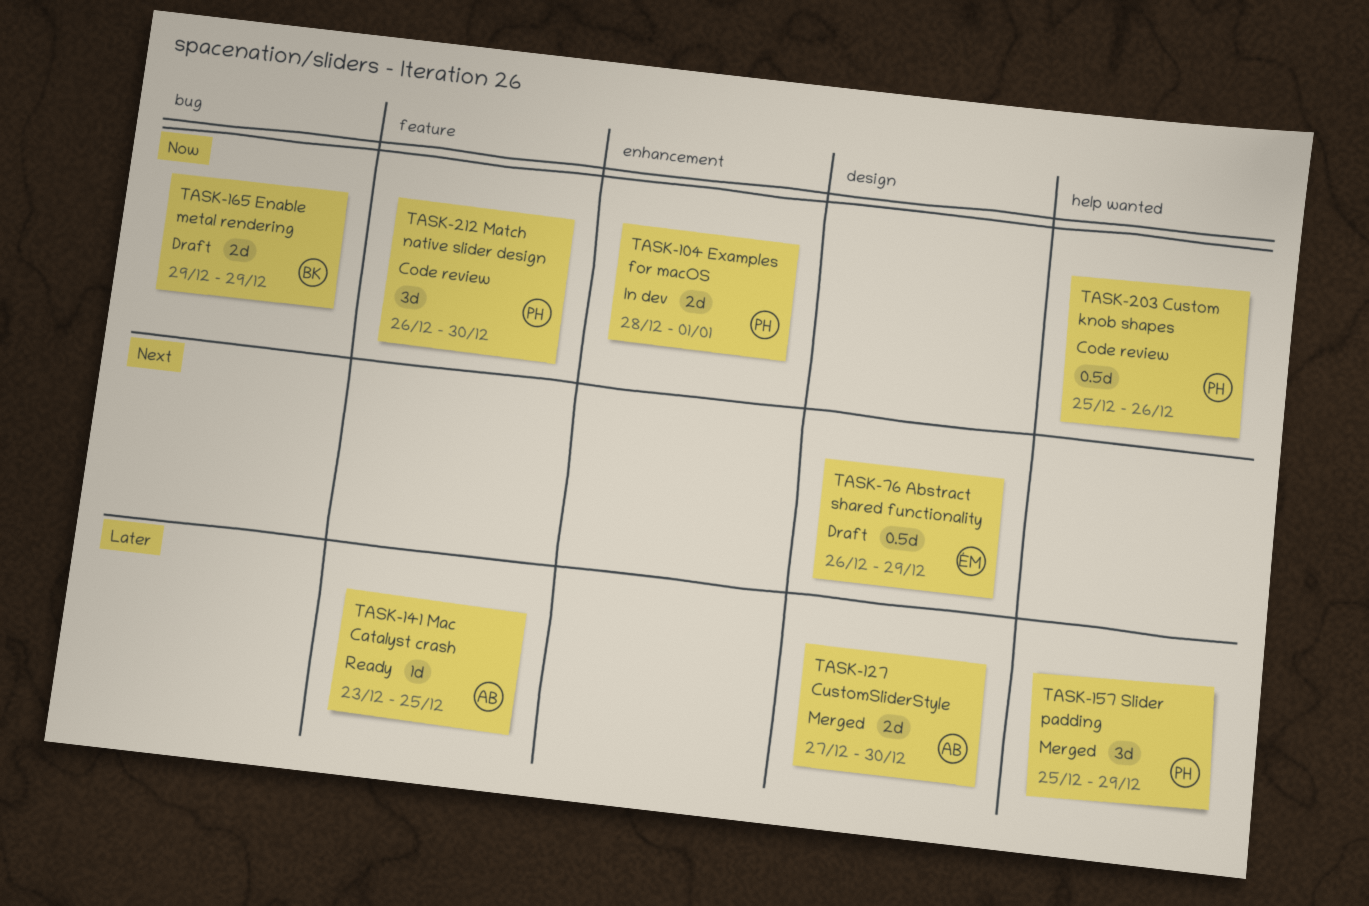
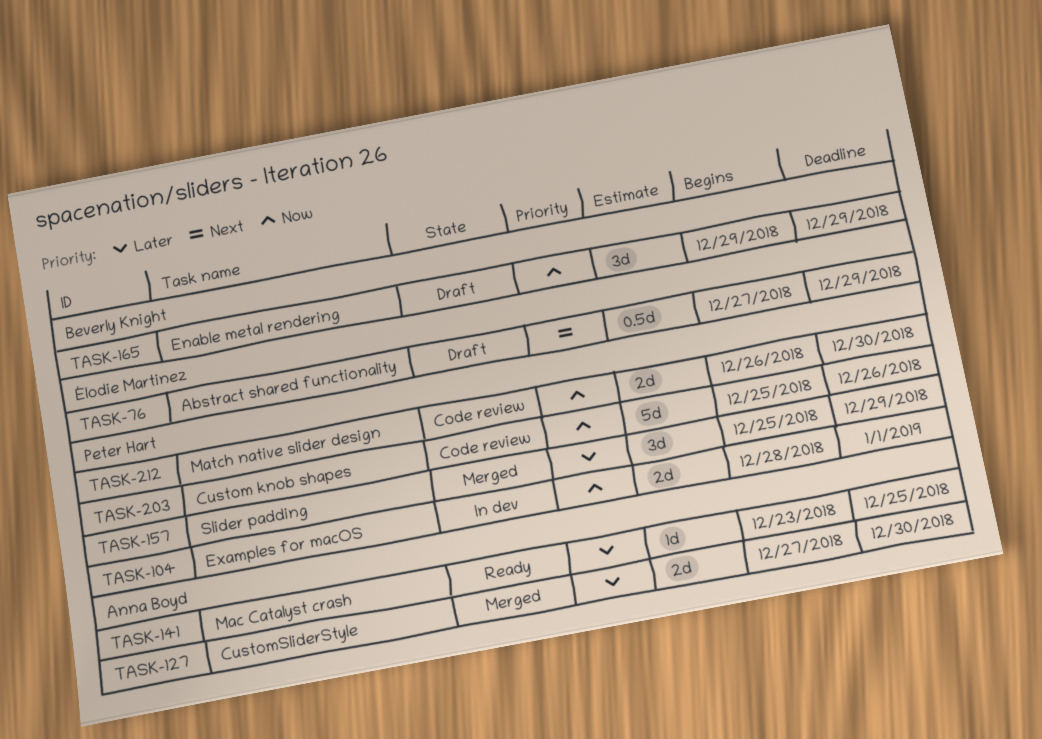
TASK-76, start: Dec 26 -> Dec 27
TASK-165, estimate: 2d -> 3d
TASK-203, estimate: 0.5d -> 5d
TASK-212, estimate: 3d -> 2d

